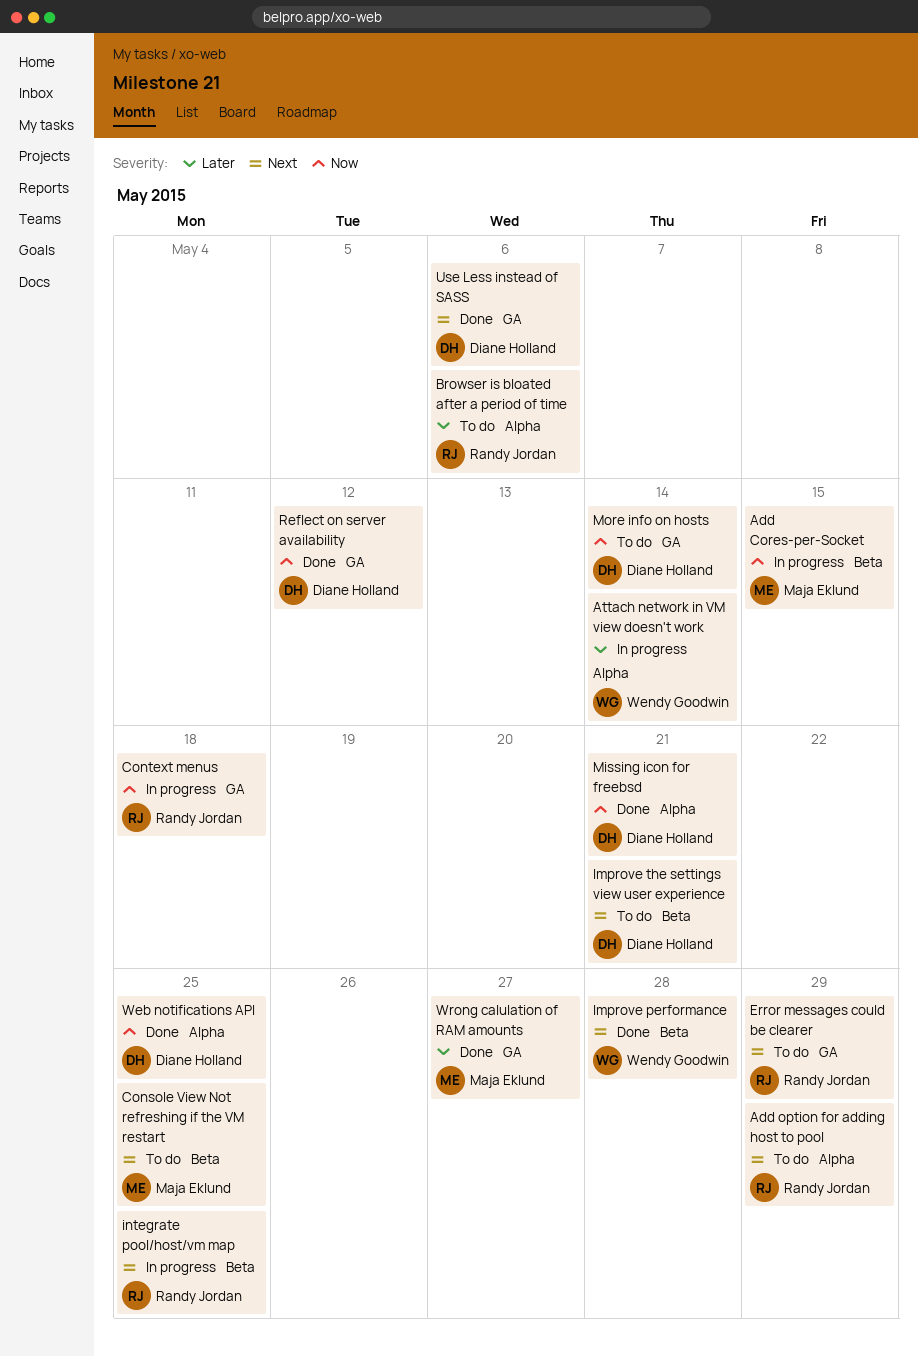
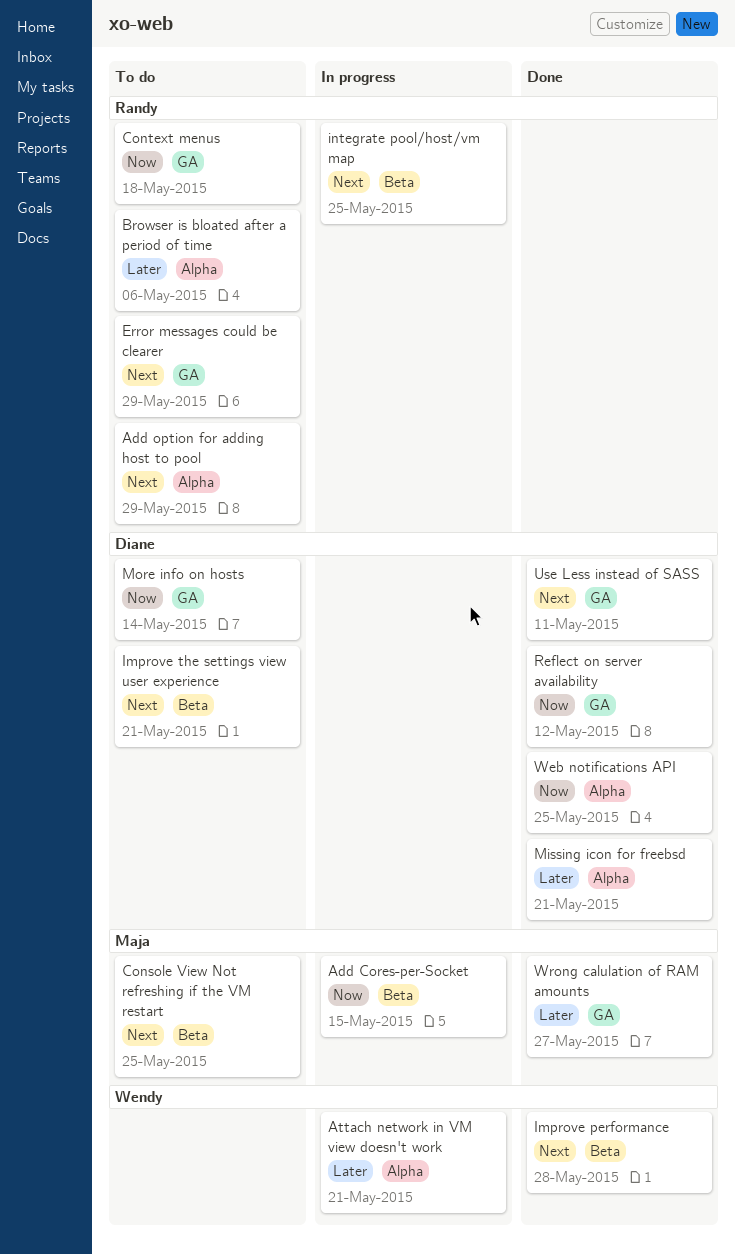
Attach network in VM view doesn't work, due: May 14 -> May 21
Context menus, status: In progress -> To do
Missing icon for freebsd, priority: Now -> Later
Use Less instead of SASS, due: May 6 -> May 11

